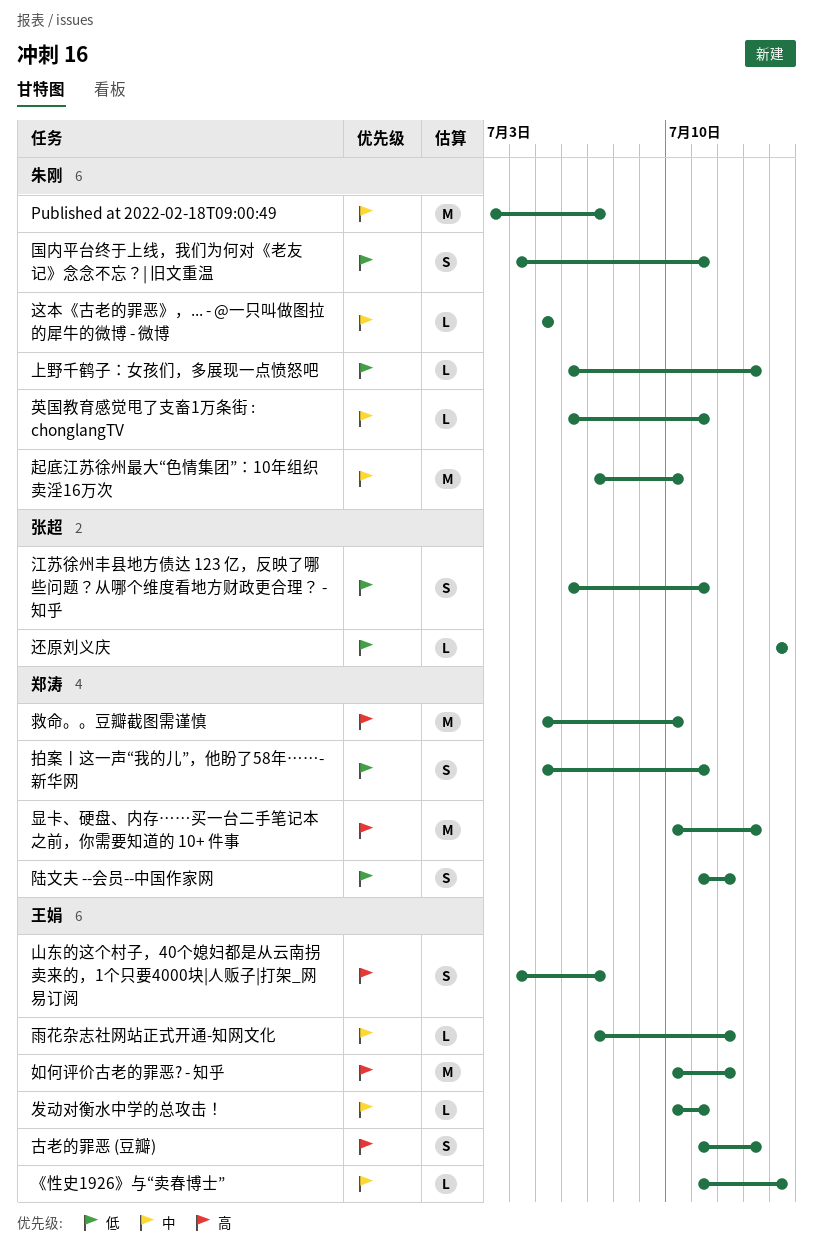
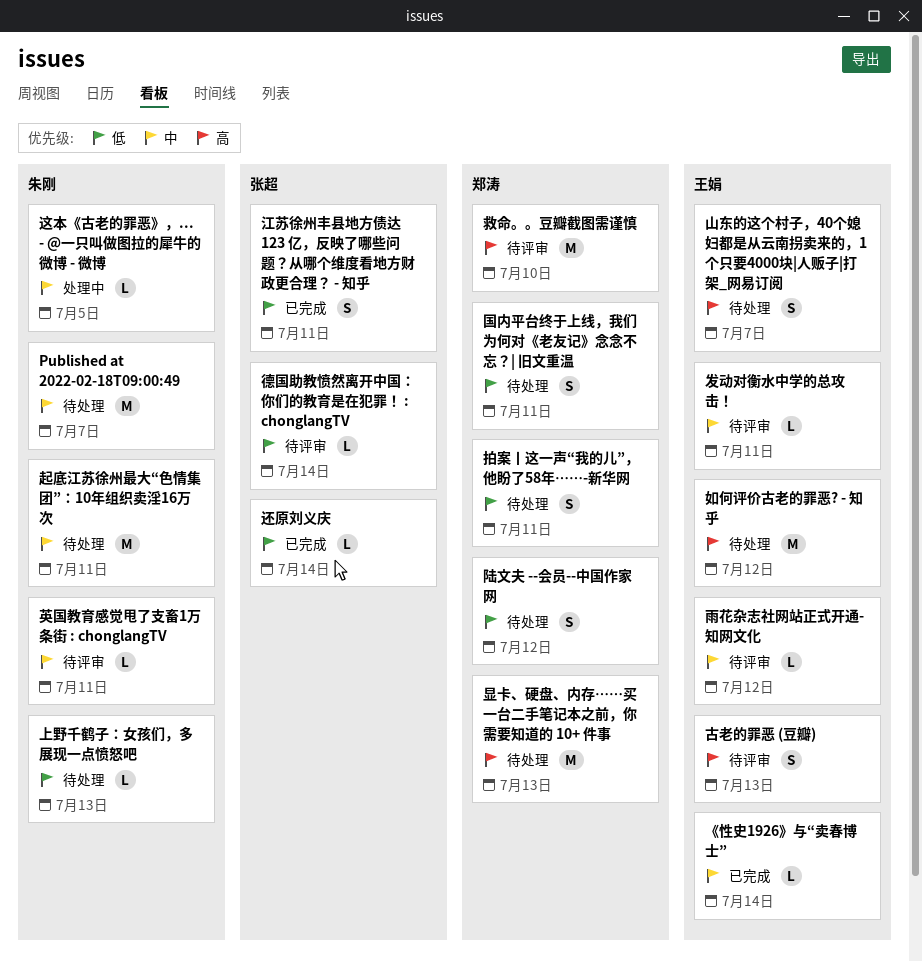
国内平台终于上线，我们为何对《老友记》念念不忘？| 旧文重温, owner: 朱刚 -> 郑涛
德国助教愤然离开中国：你们的教育是在犯罪！ : chonglangTV: none -> present
起底江苏徐州最大“色情集团”：10年组织卖淫16万次, due: Jul 10 -> Jul 11

